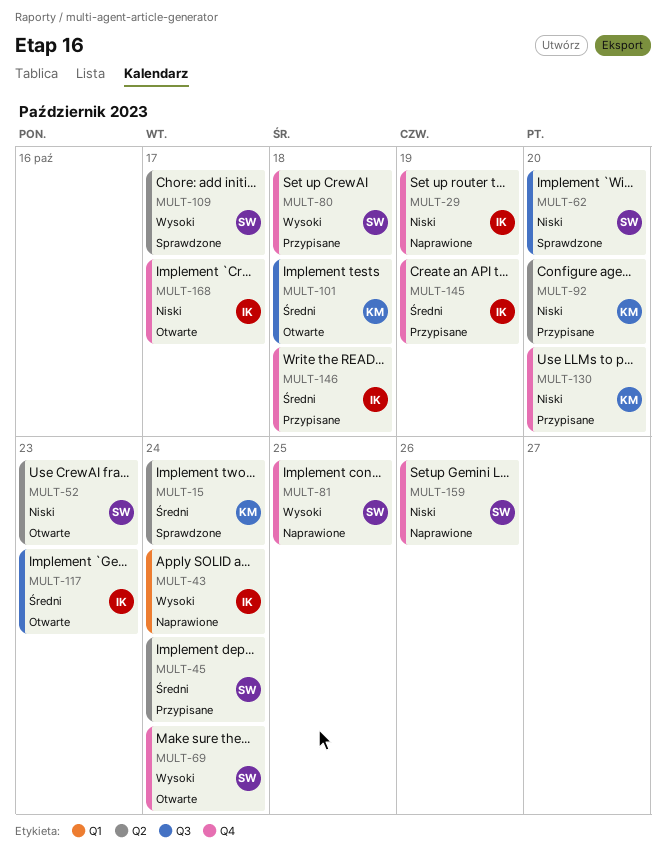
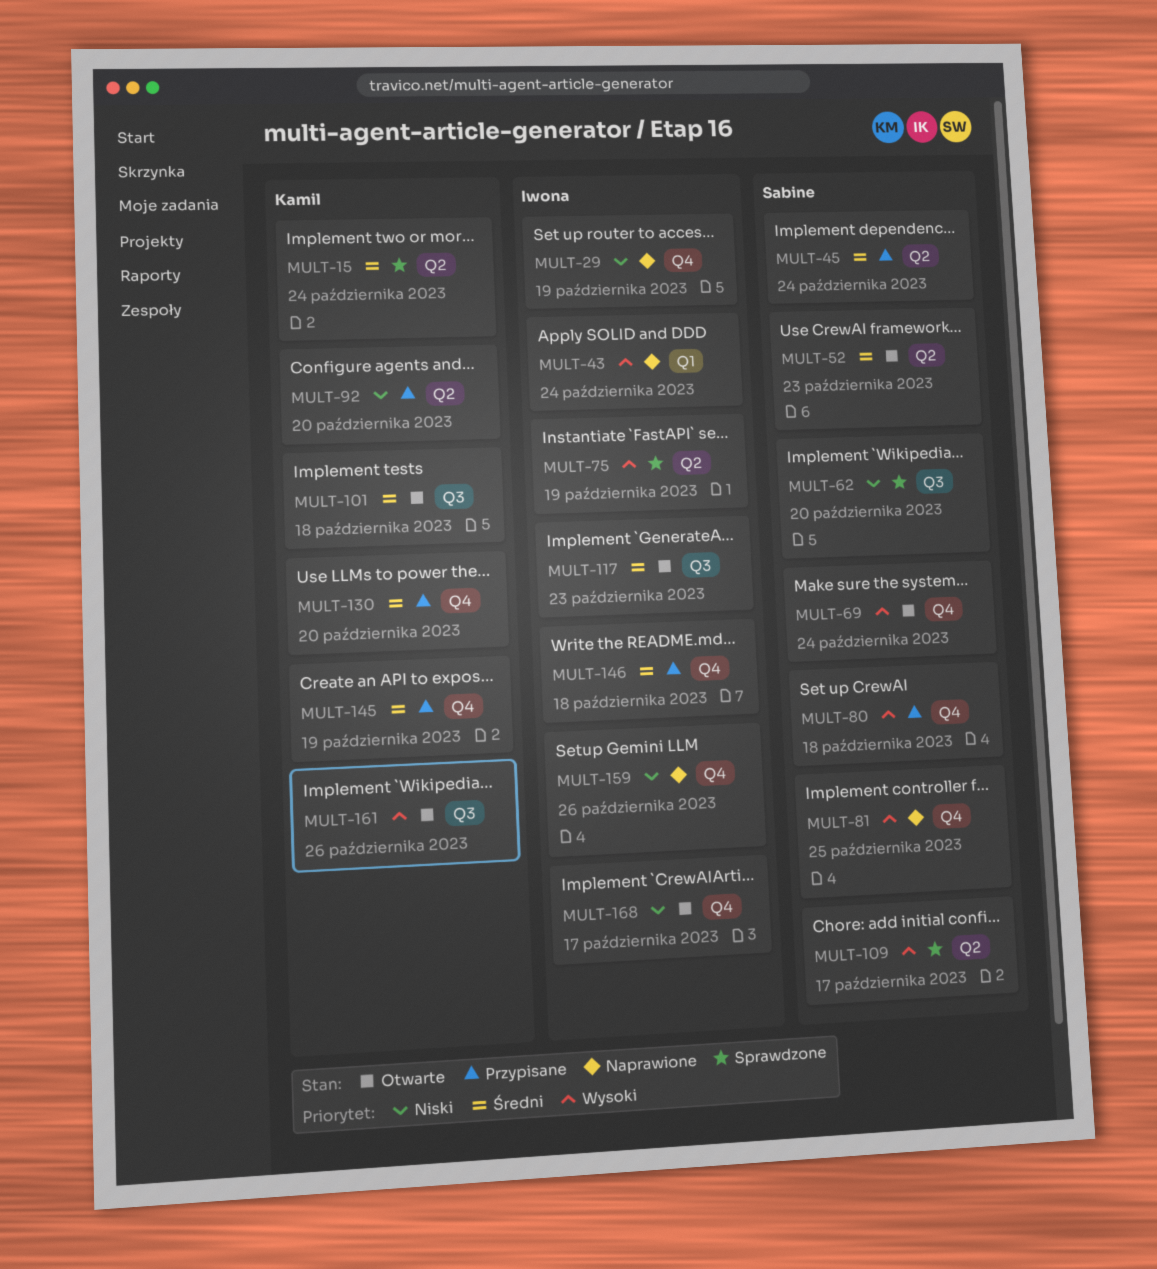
MULT-52, priority: Niski -> Średni
MULT-75: none -> present
MULT-130, priority: Niski -> Średni
MULT-145, owner: Iwona -> Kamil
MULT-159, owner: Sabine -> Iwona
MULT-161: none -> present

